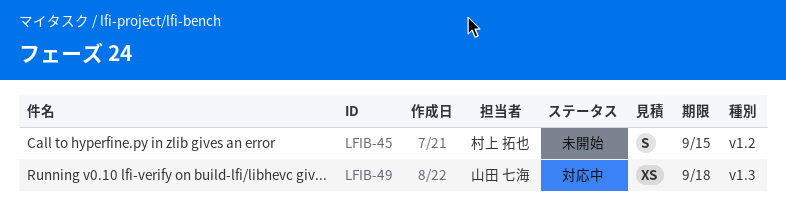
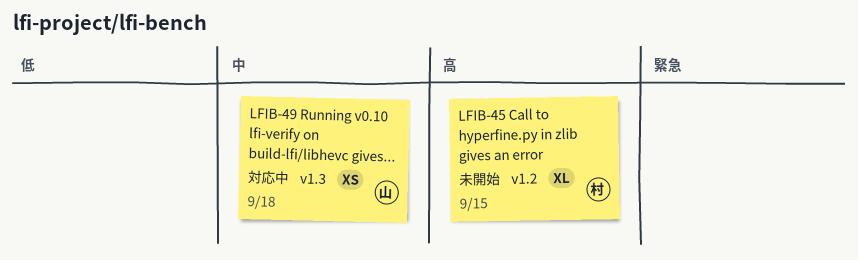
LFIB-45, estimate: S -> XL

